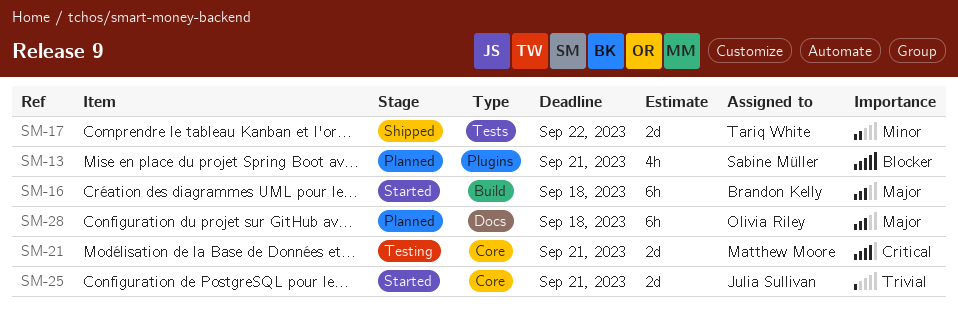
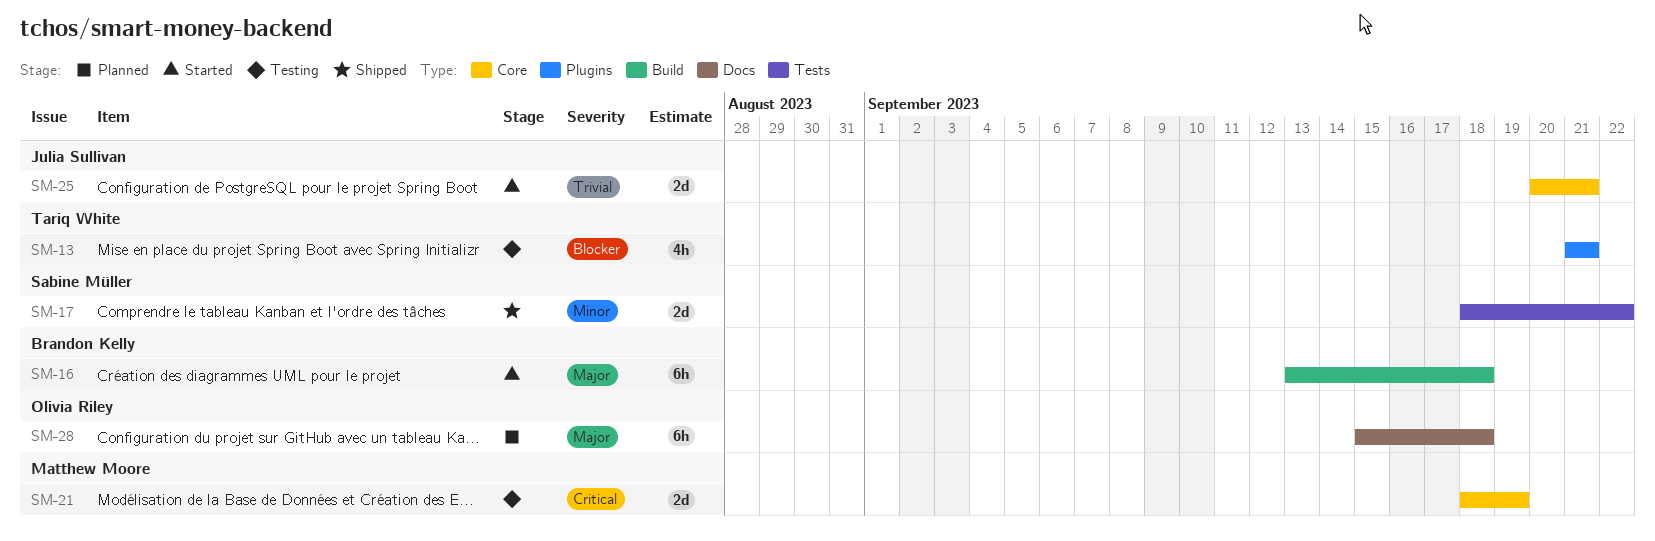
SM-13, status: Planned -> Testing
SM-13, owner: Sabine Müller -> Tariq White
SM-17, owner: Tariq White -> Sabine Müller
SM-21, due: Sep 21 -> Sep 19

